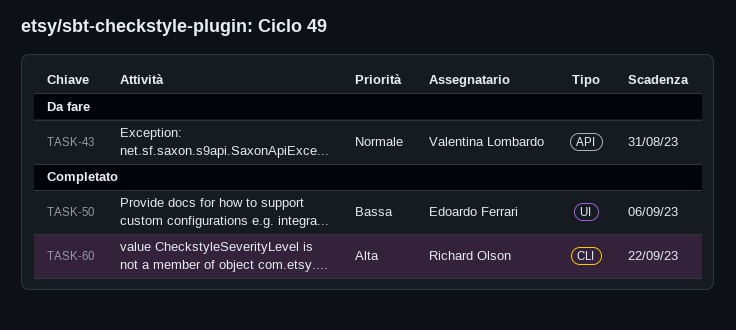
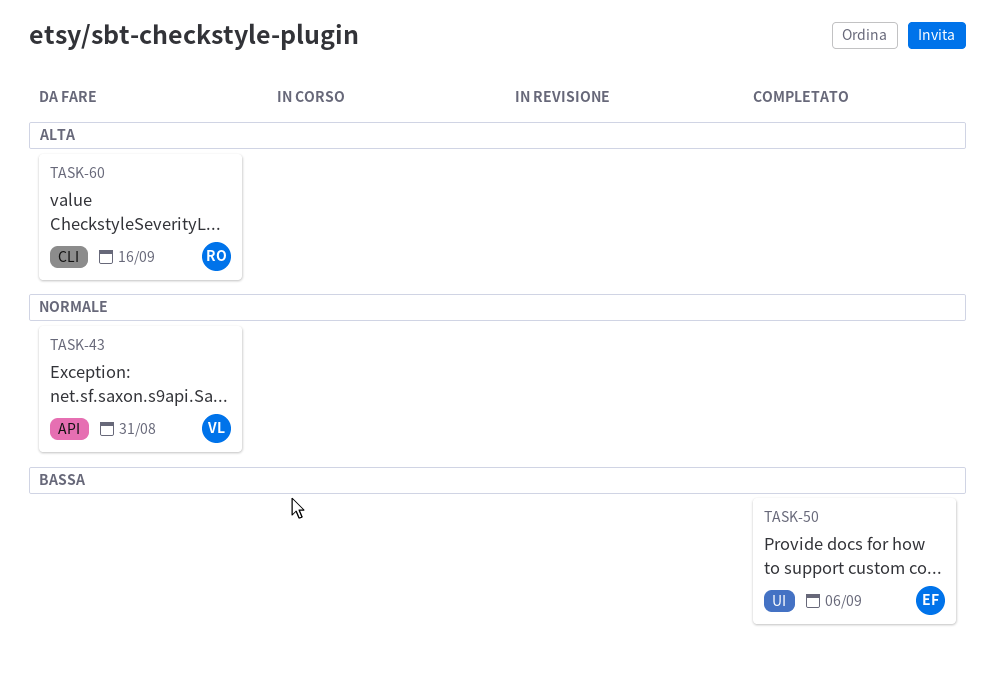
TASK-60, status: Completato -> Da fare
TASK-60, due: Sep 22 -> Sep 16

